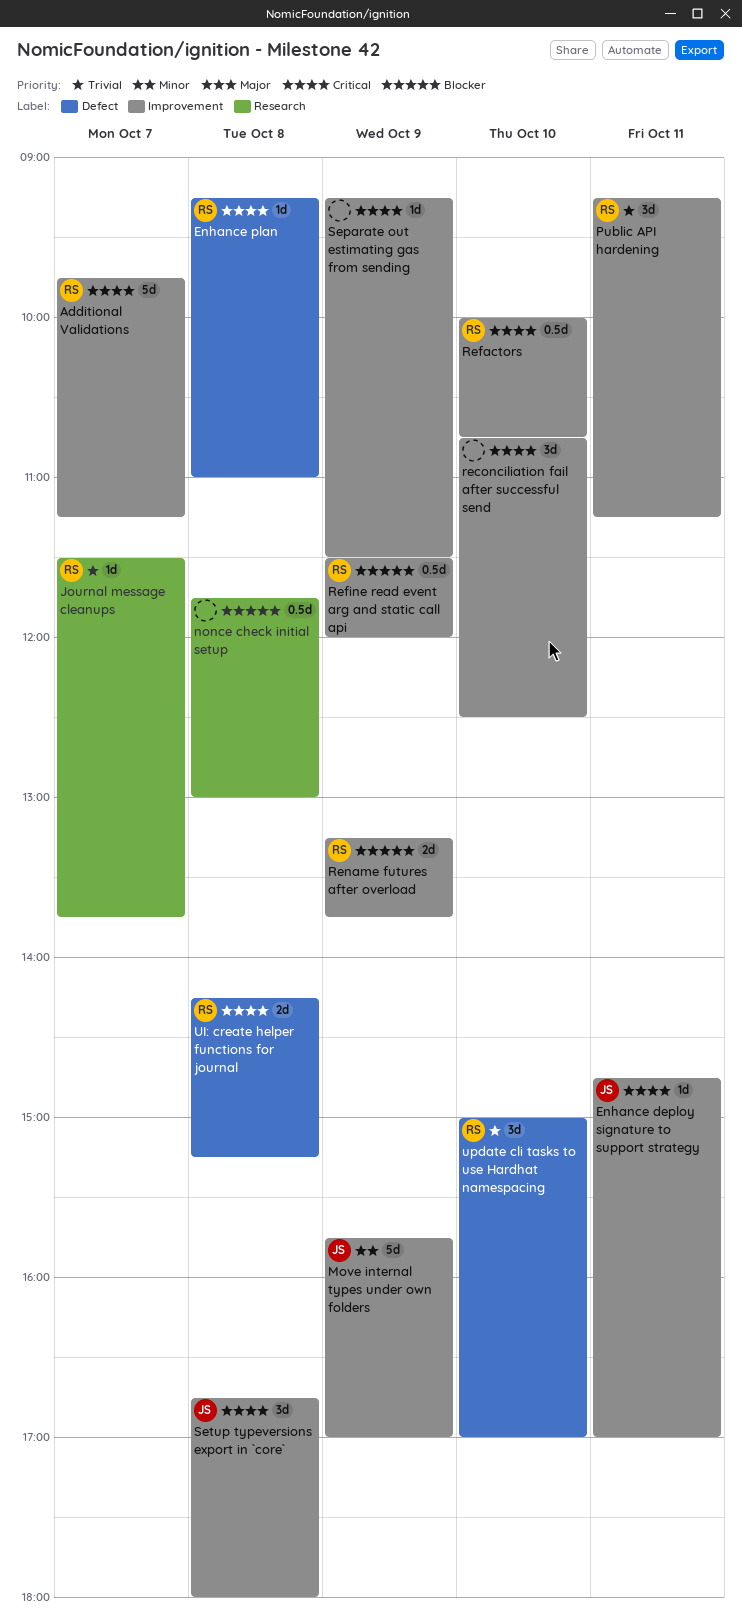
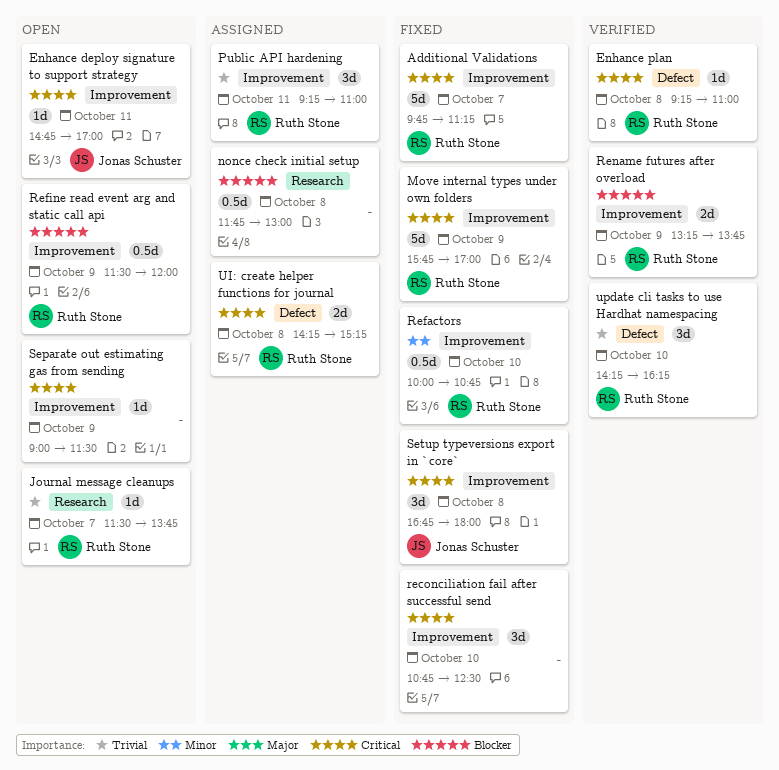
Move internal types under own folders, owner: Jonas Schuster -> Ruth Stone
Move internal types under own folders, priority: Minor -> Critical
Public API hardening, ends: 11:15 -> 11:00
Refactors, priority: Critical -> Minor
Separate out estimating gas from sending, begins: 09:15 -> 09:00
update cli tasks to use Hardhat namespacing, begins: 15:00 -> 14:15
update cli tasks to use Hardhat namespacing, ends: 17:00 -> 16:15

